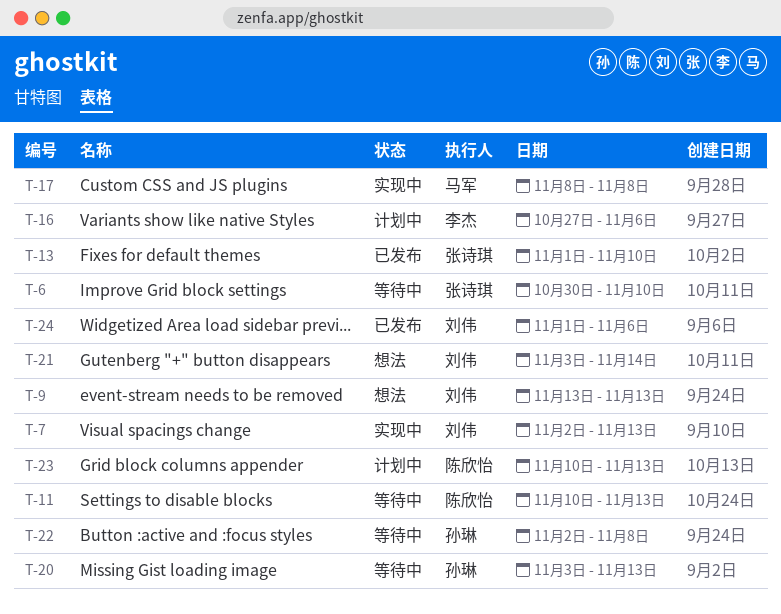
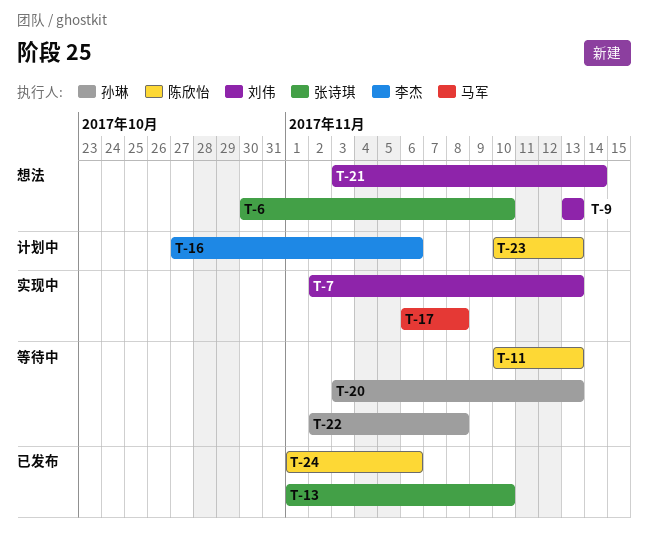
T-6, status: 等待中 -> 想法
T-17, start: Nov 8 -> Nov 6
T-24, owner: 刘伟 -> 陈欣怡

